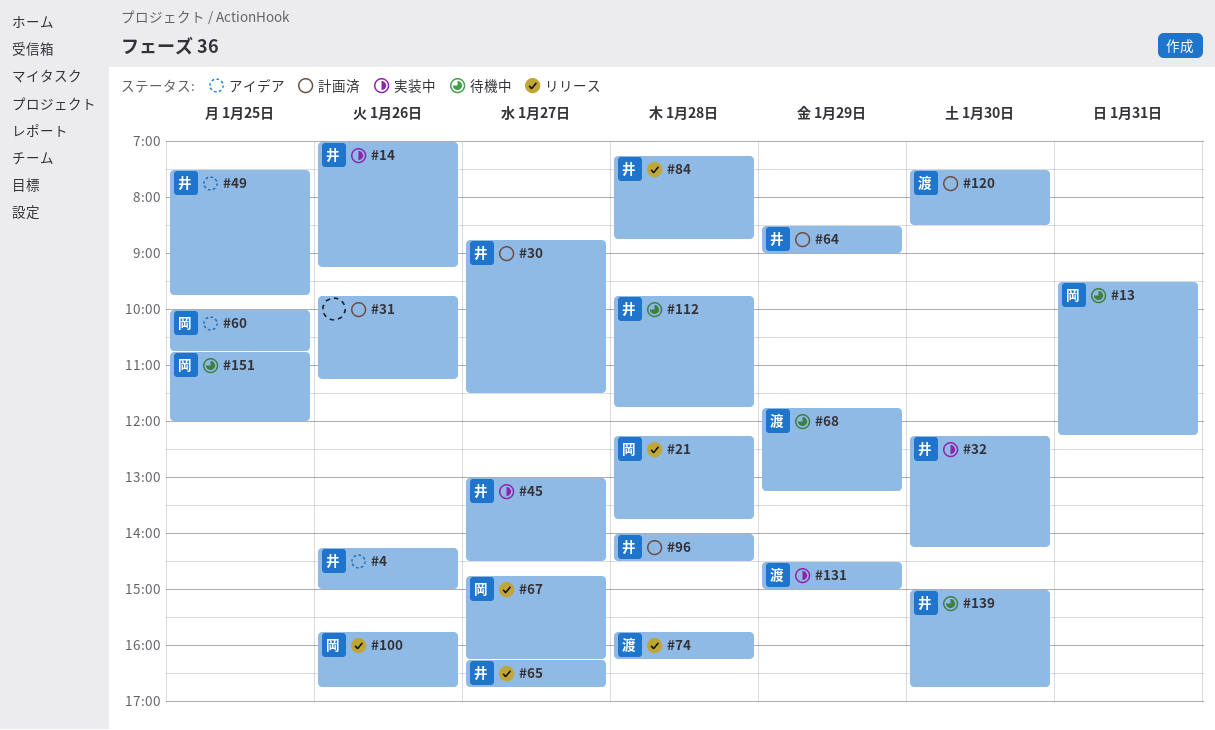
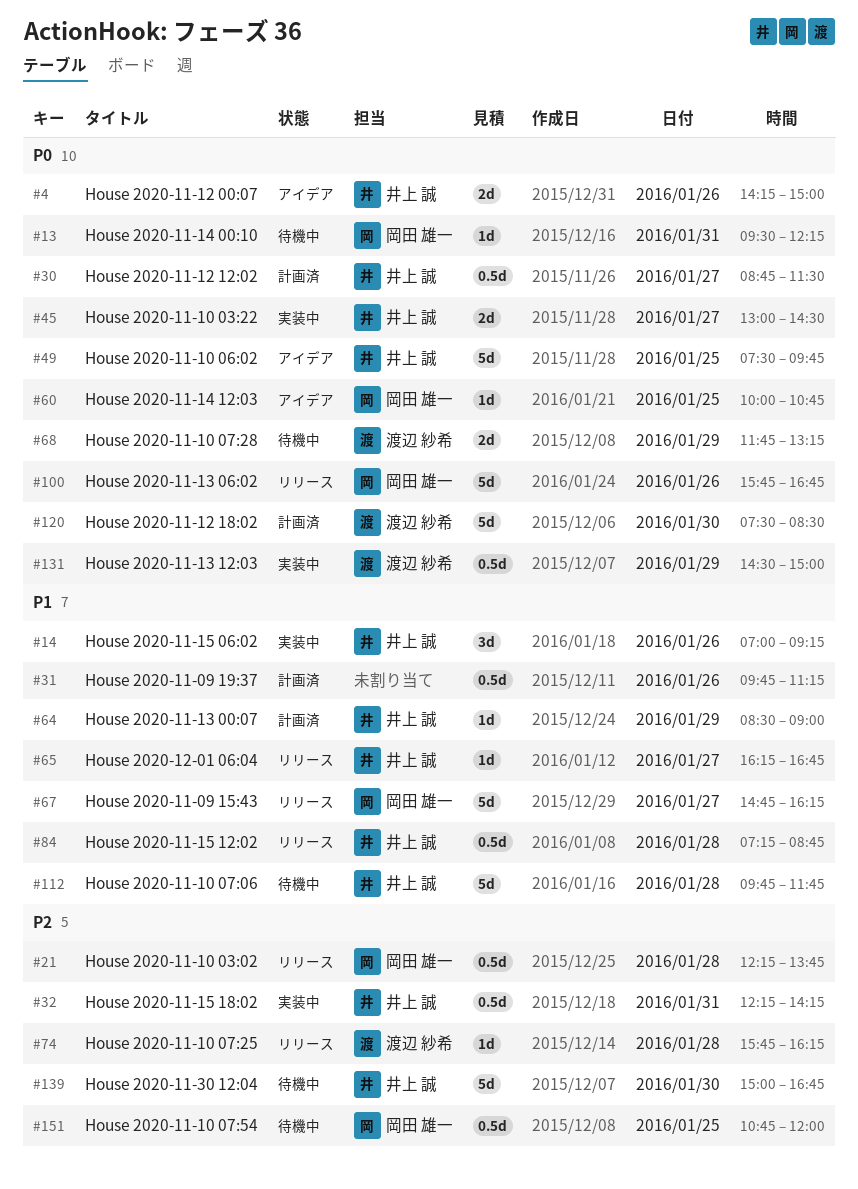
#32, day: Jan 30 -> Jan 31
#96: present -> none

